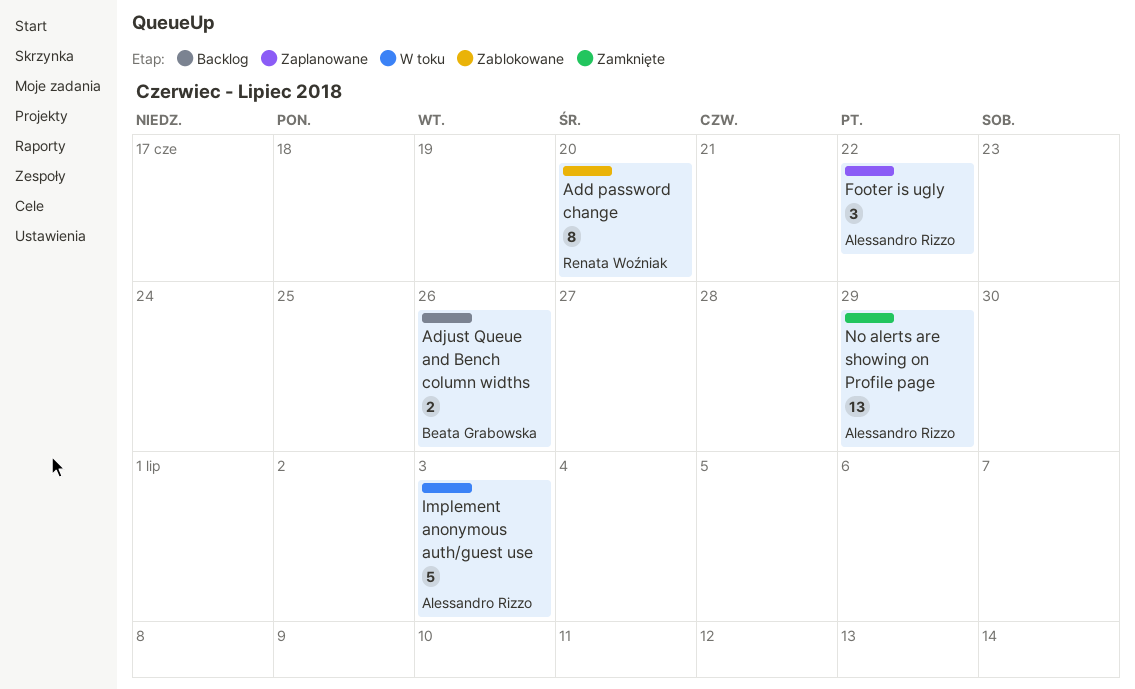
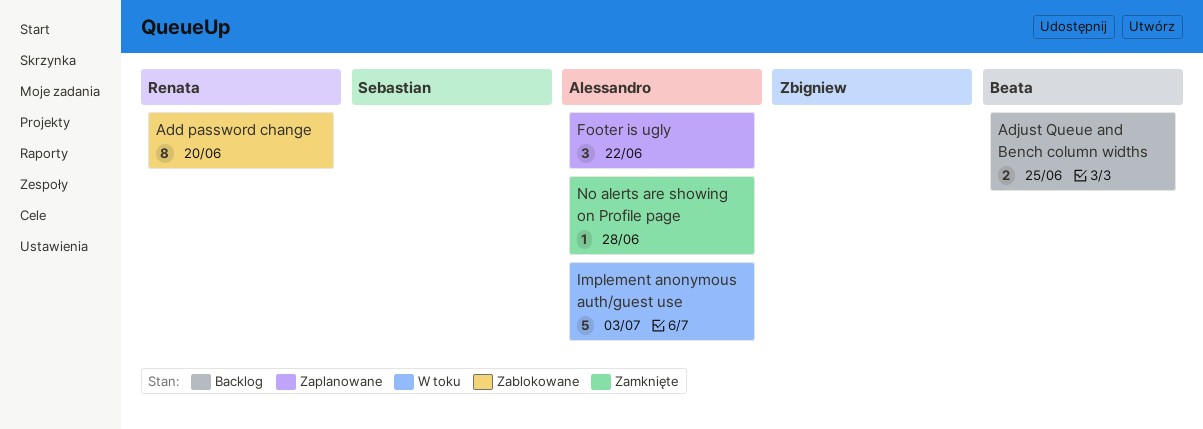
Adjust Queue and Bench column widths, due: Jun 26 -> Jun 25
No alerts are showing on Profile page, estimate: 13 -> 1
No alerts are showing on Profile page, due: Jun 29 -> Jun 28

